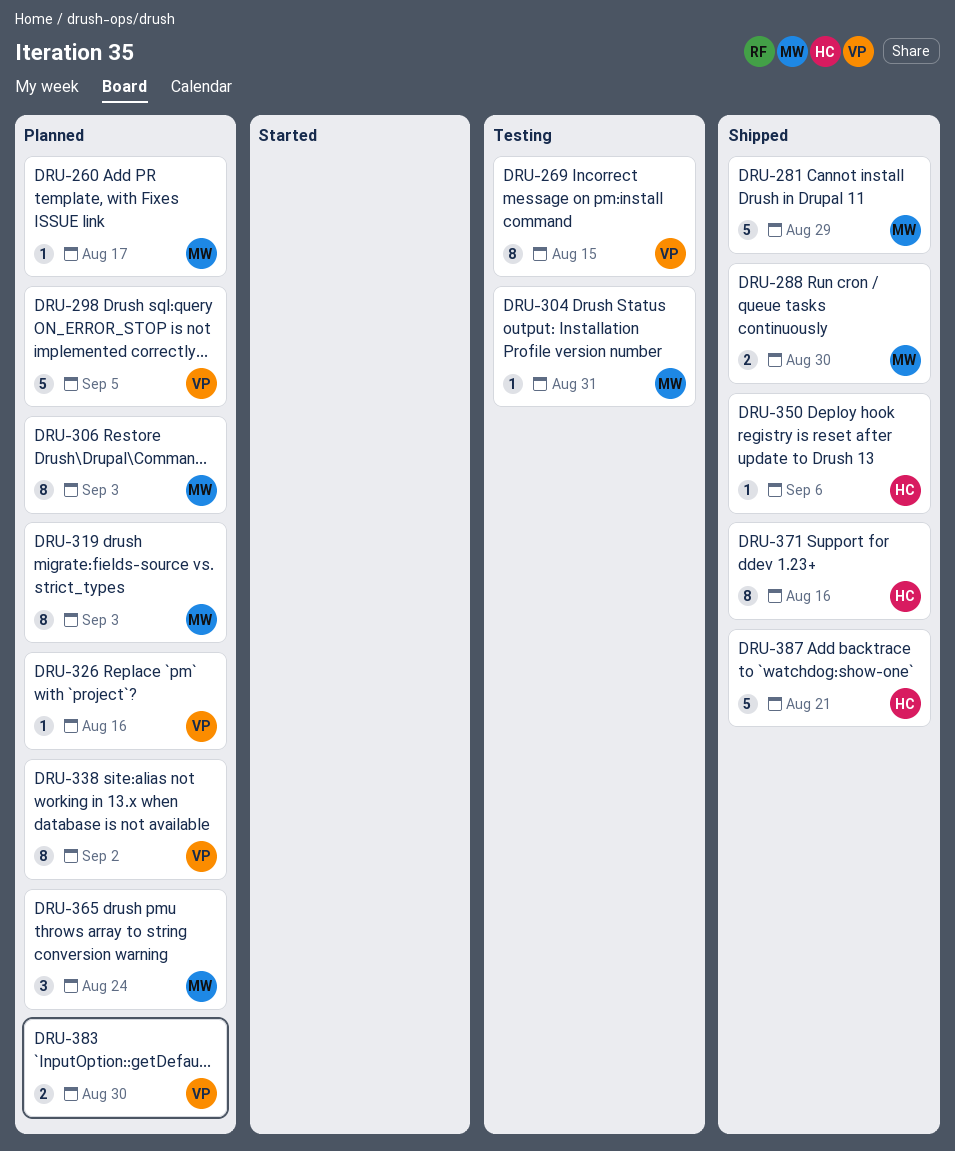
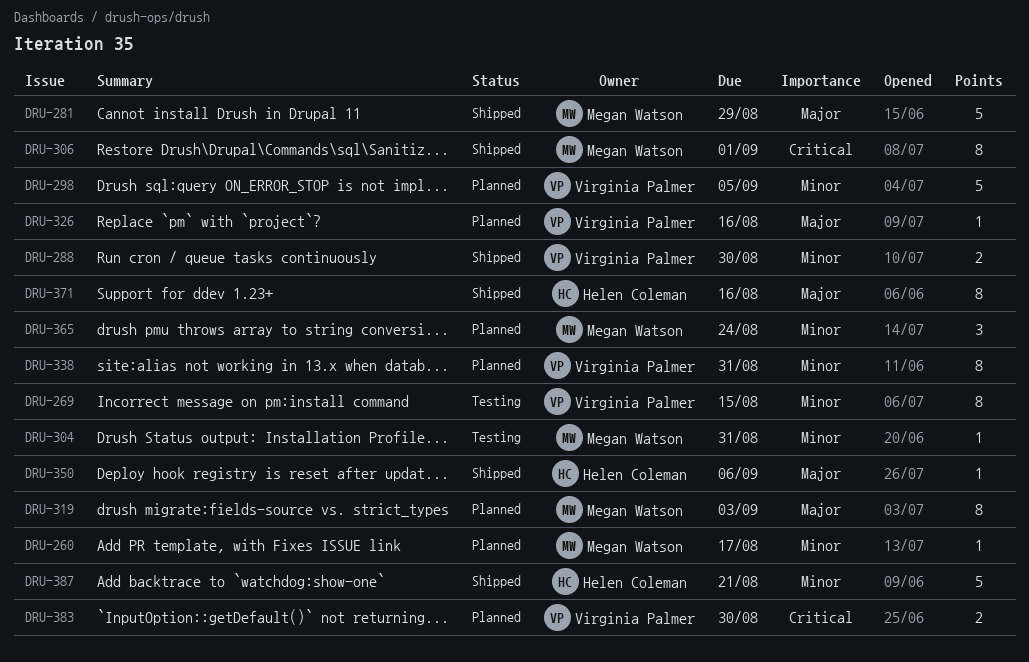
DRU-288, owner: Megan Watson -> Virginia Palmer
DRU-306, status: Planned -> Shipped
DRU-306, due: Sep 3 -> Sep 1
DRU-338, due: Sep 2 -> Aug 31

